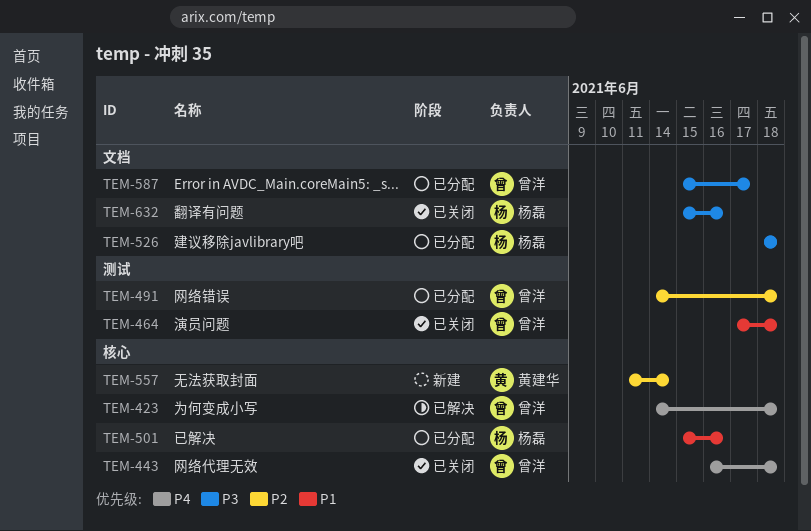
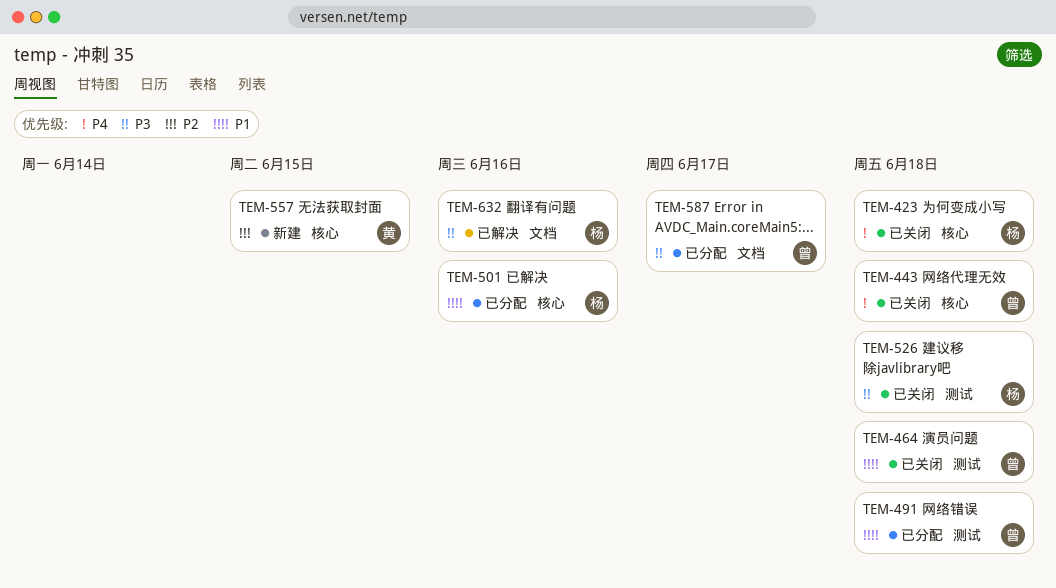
TEM-423, status: 已解决 -> 已关闭
TEM-423, owner: 曾洋 -> 杨磊
TEM-491, priority: P2 -> P1
TEM-526, status: 已分配 -> 已关闭
TEM-526, label: 文档 -> 测试
TEM-557, due: Jun 14 -> Jun 15
TEM-632, status: 已关闭 -> 已解决

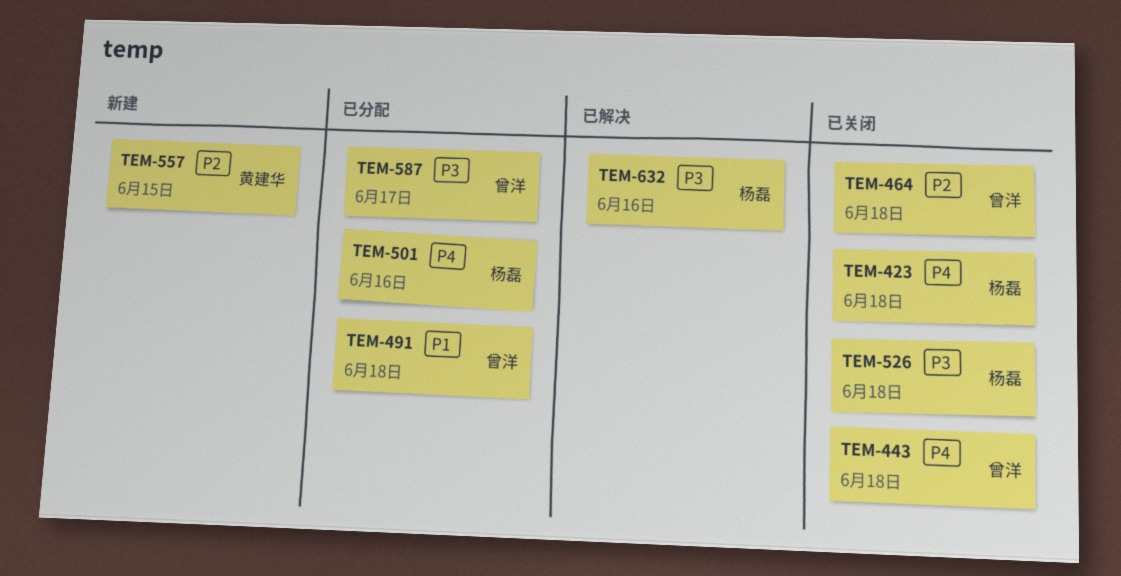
TEM-464, priority: P1 -> P2
TEM-501, priority: P1 -> P4

